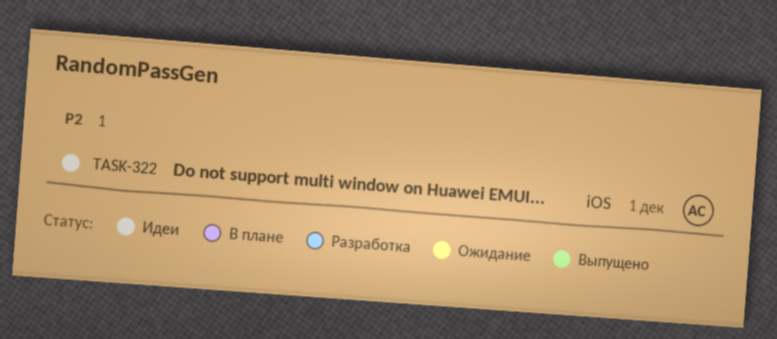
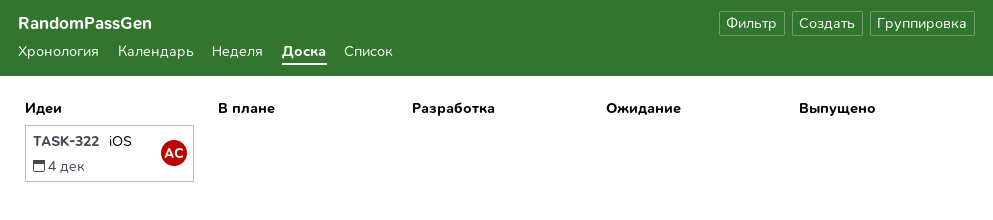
TASK-322, due: Dec 1 -> Dec 4

